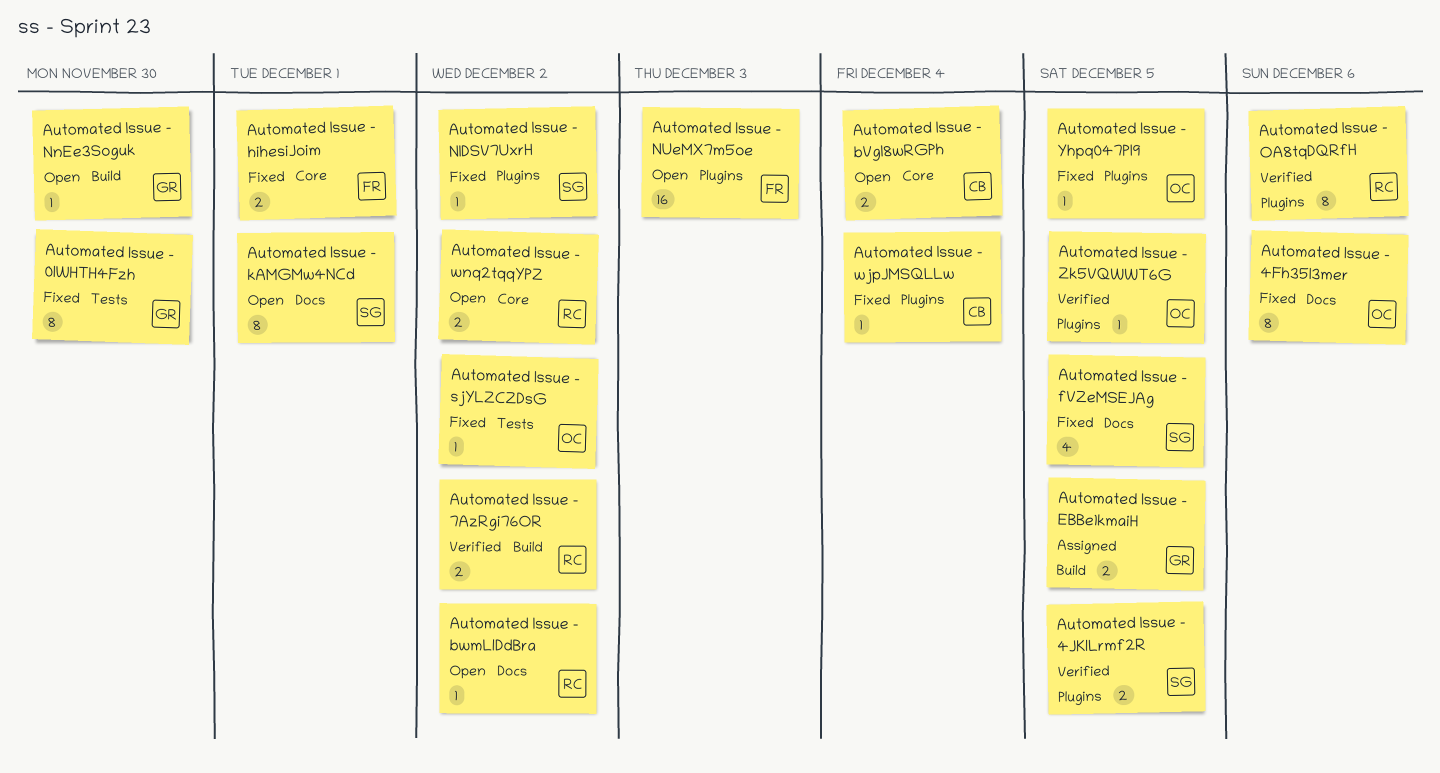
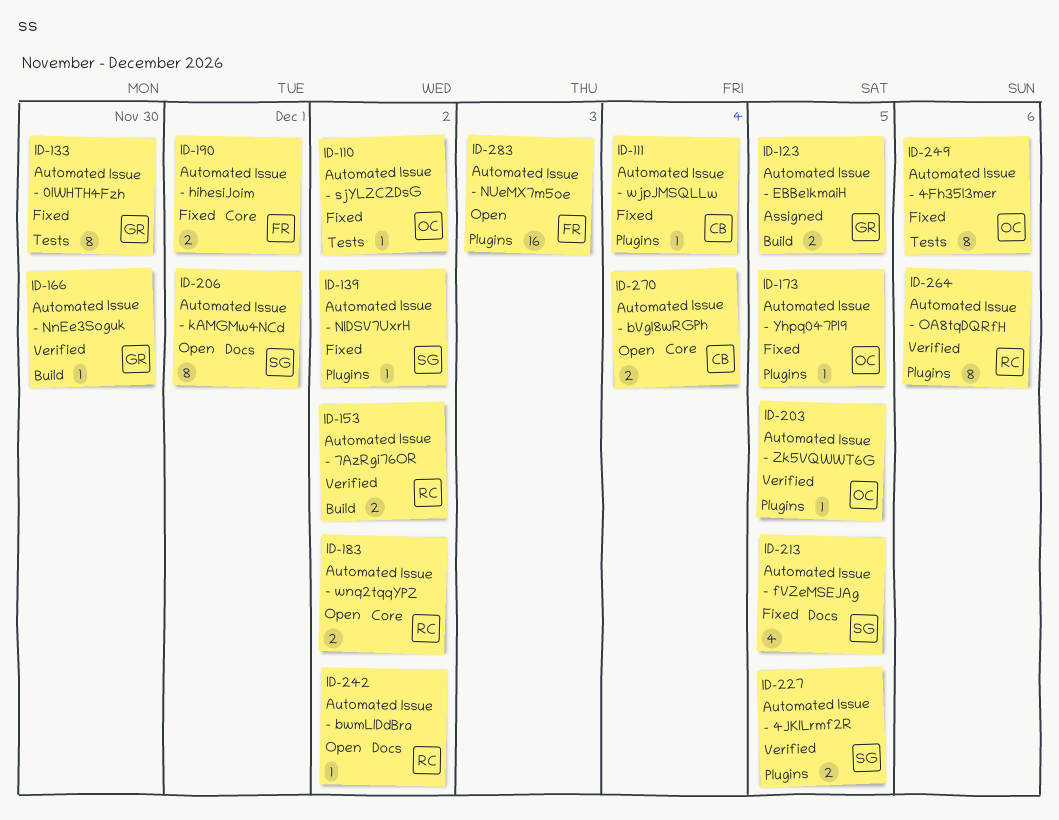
Automated Issue - 4Fh35I3mer, label: Docs -> Tests
Automated Issue - NnEe3Soguk, status: Open -> Verified

